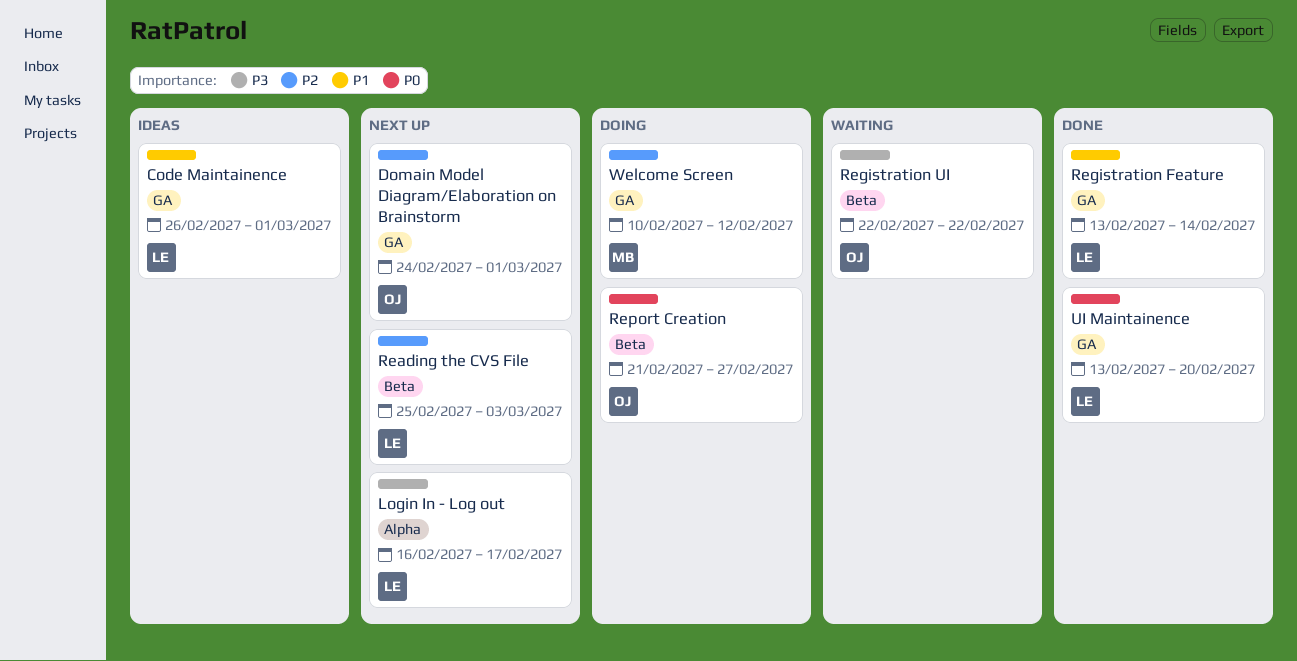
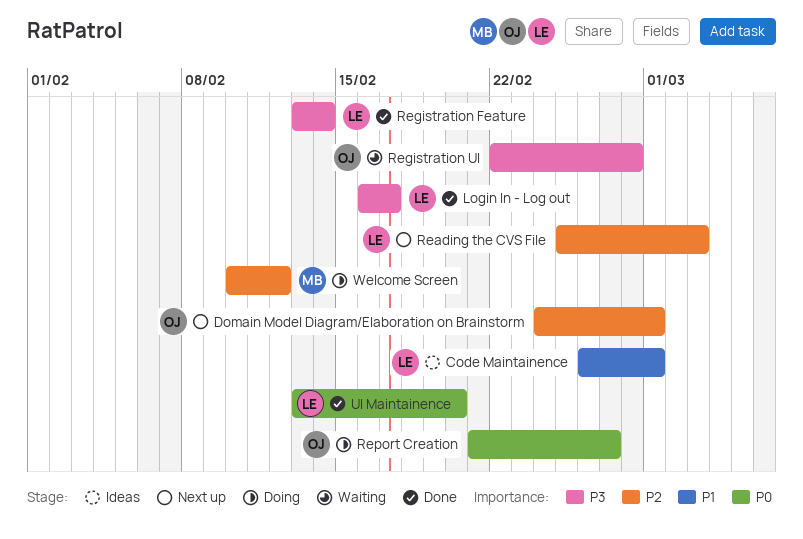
Login In - Log out, status: Next up -> Done
Registration Feature, priority: P1 -> P3
Registration UI, due: Feb 22 -> Feb 28

